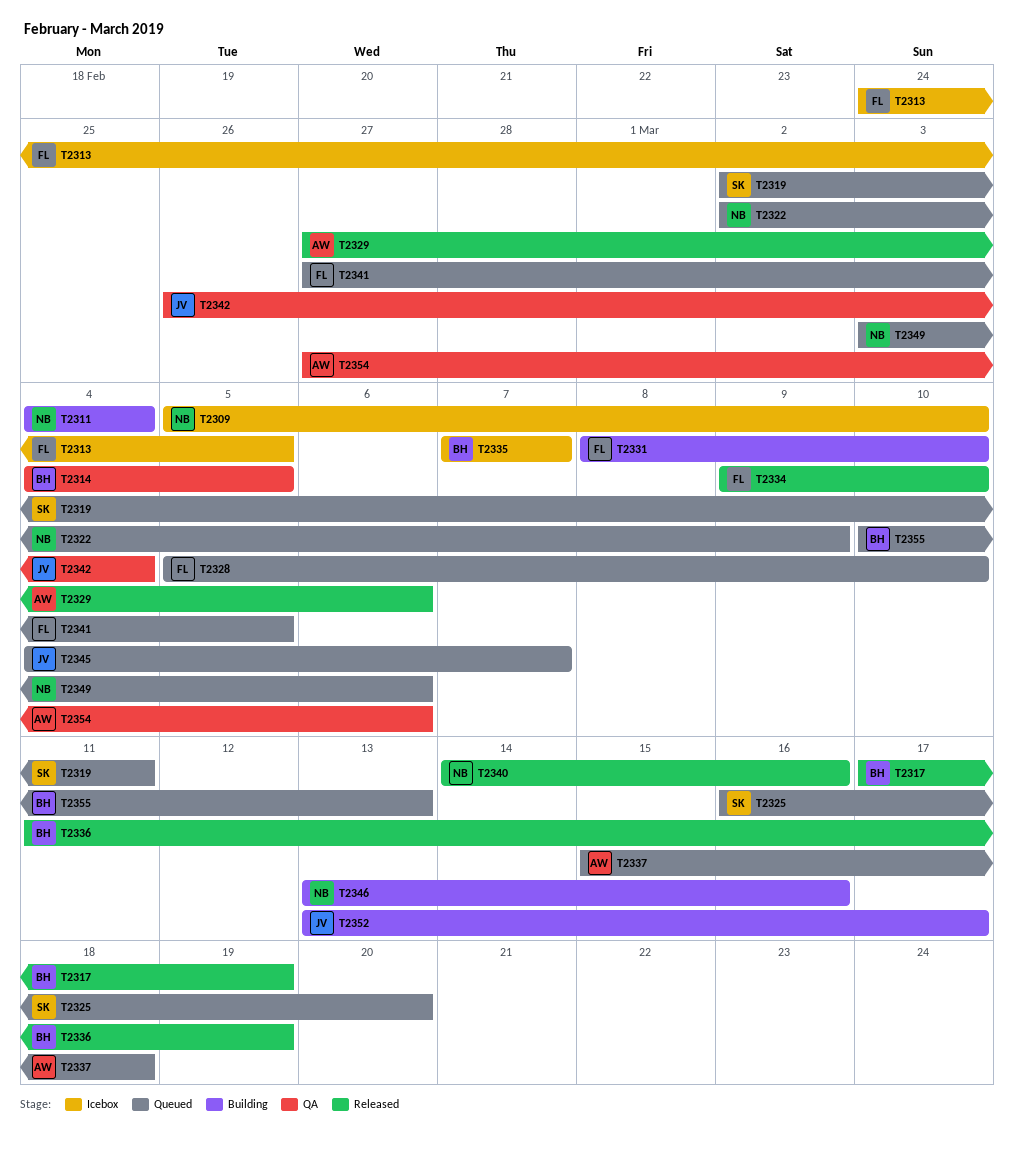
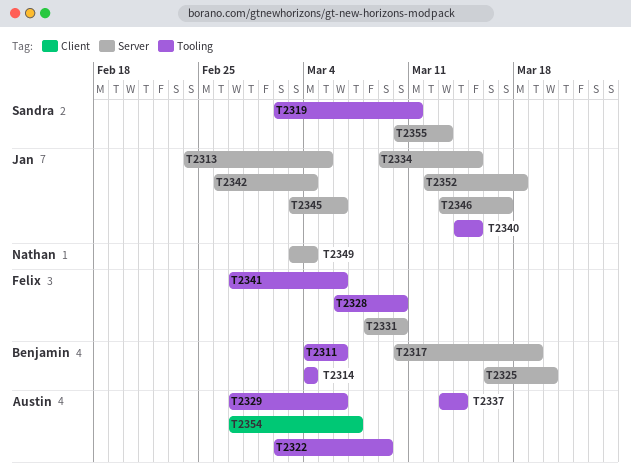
T2309: present -> none
T2311, owner: Nathan -> Benjamin
T2311, due: Mar 4 -> Mar 6
T2313, owner: Felix -> Jan
T2314, due: Mar 5 -> Mar 4
T2317, start: Mar 17 -> Mar 10
T2322, owner: Nathan -> Austin
T2325, owner: Sandra -> Benjamin
T2328, start: Mar 5 -> Mar 6
T2334, owner: Felix -> Jan
T2334, due: Mar 10 -> Mar 15
T2335: present -> none
T2336: present -> none
T2337, start: Mar 15 -> Mar 13
T2337, due: Mar 18 -> Mar 14
T2340, owner: Nathan -> Jan
T2340, due: Mar 16 -> Mar 15
T2341, due: Mar 5 -> Mar 6
T2345, start: Mar 4 -> Mar 3
T2345, due: Mar 7 -> Mar 6
T2346, owner: Nathan -> Jan
T2346, due: Mar 16 -> Mar 17
T2349, due: Mar 6 -> Mar 4
T2352, start: Mar 13 -> Mar 12
T2352, due: Mar 17 -> Mar 18
T2354, due: Mar 6 -> Mar 7
T2355, owner: Benjamin -> Sandra

